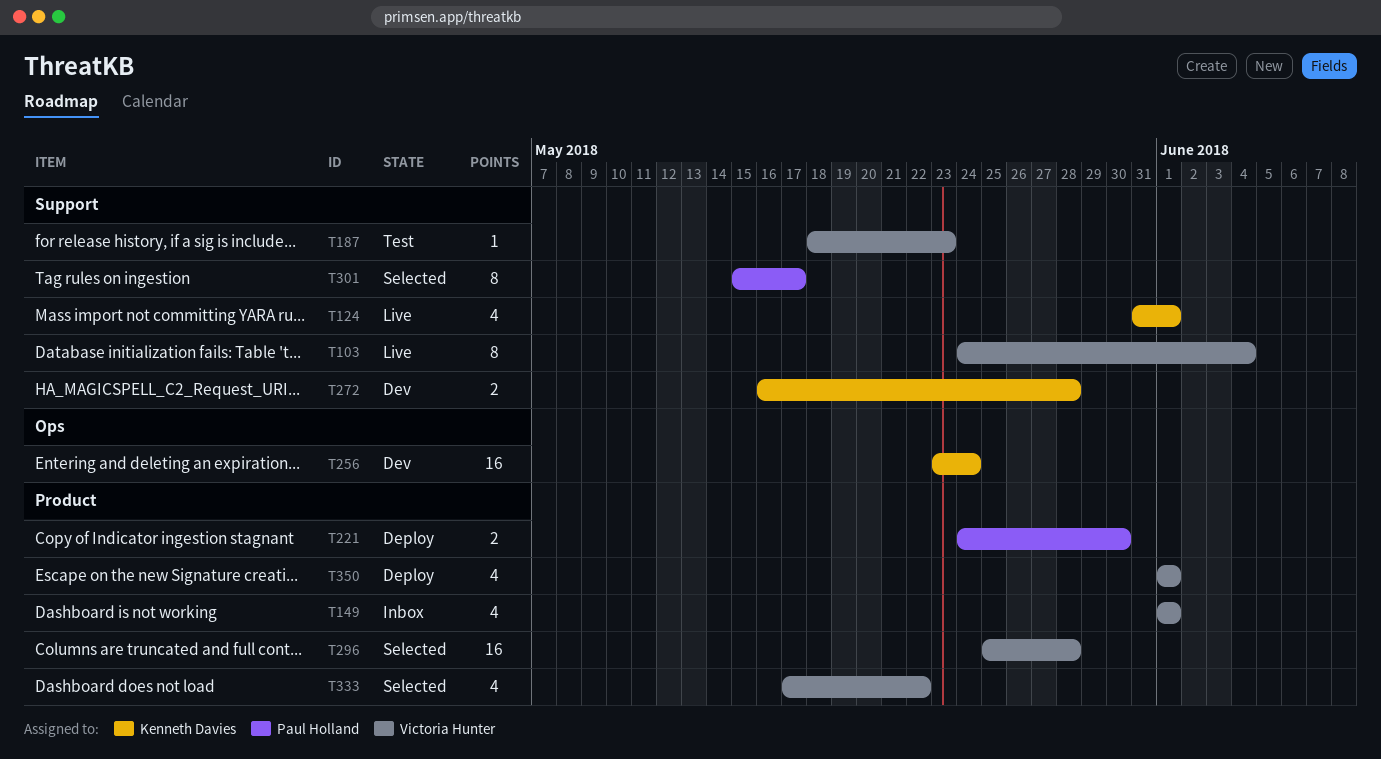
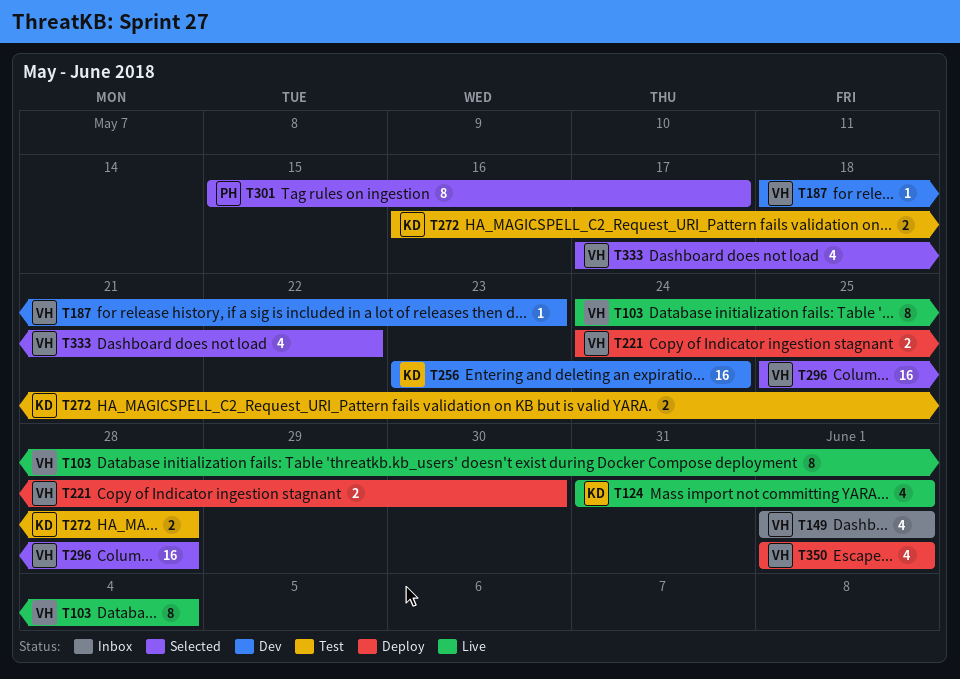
T187, status: Test -> Dev
T221, owner: Paul Holland -> Victoria Hunter
T272, status: Dev -> Test

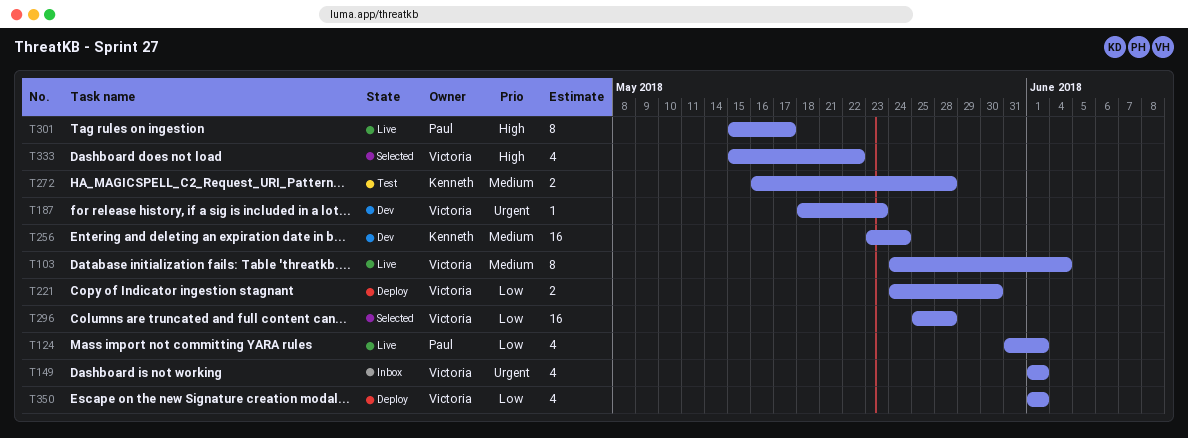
T124, owner: Kenneth -> Paul
T301, status: Selected -> Live
T333, start: May 17 -> May 15

